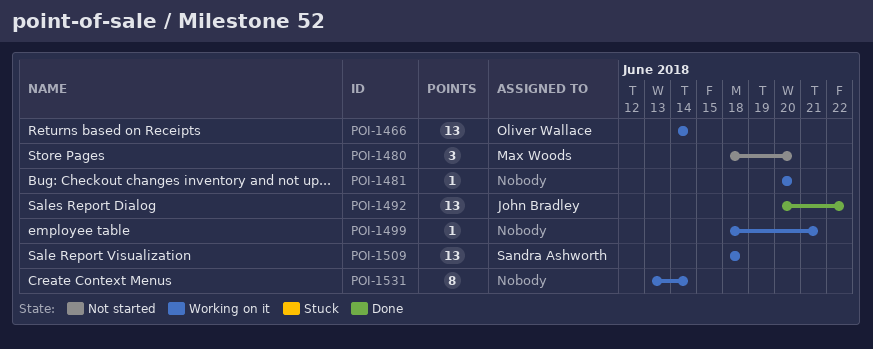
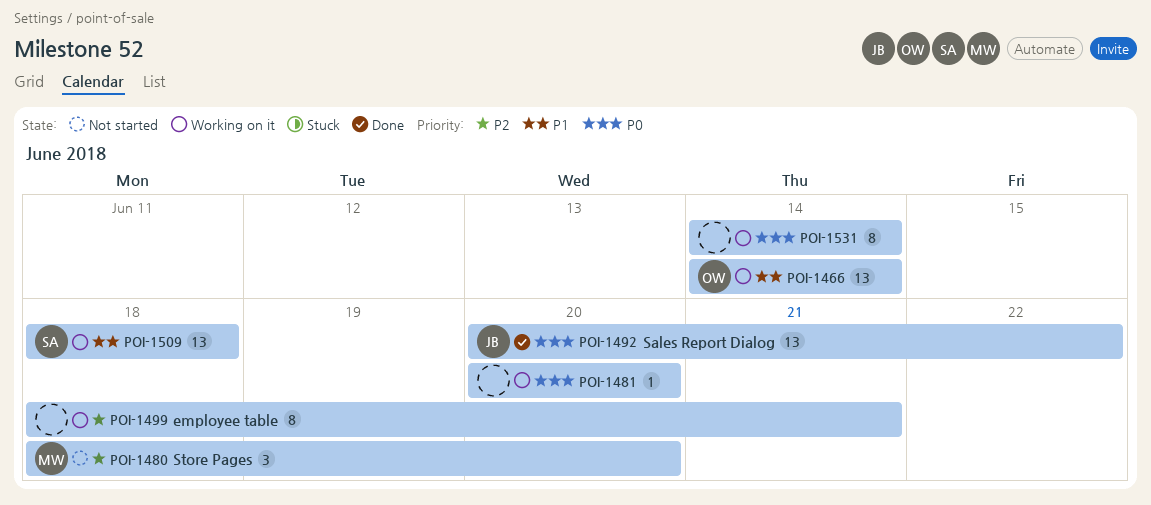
POI-1499, estimate: 1 -> 8
POI-1531, start: Jun 13 -> Jun 14

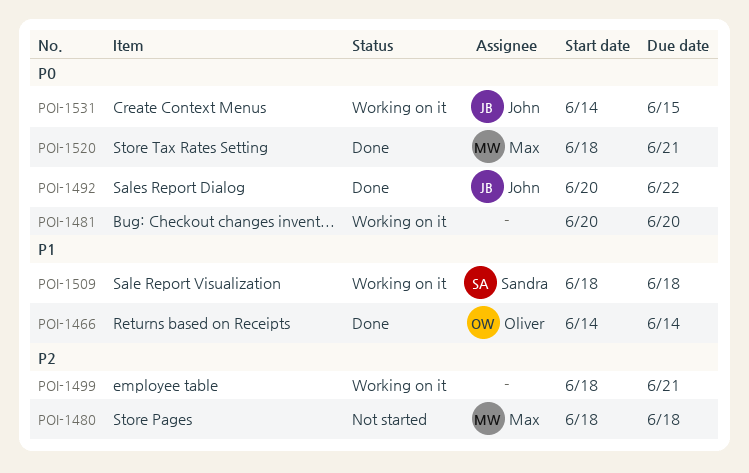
POI-1466, status: Working on it -> Done
POI-1480, due: Jun 20 -> Jun 18
POI-1520: none -> present
POI-1531, owner: none -> John
POI-1531, due: Jun 14 -> Jun 15

